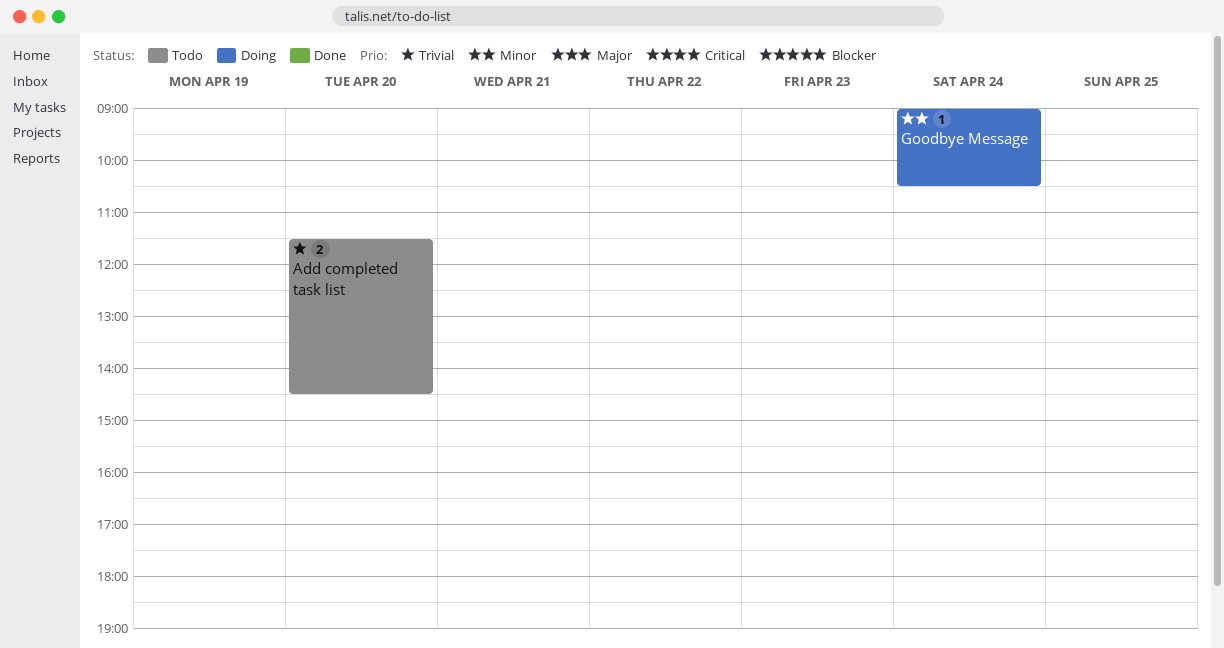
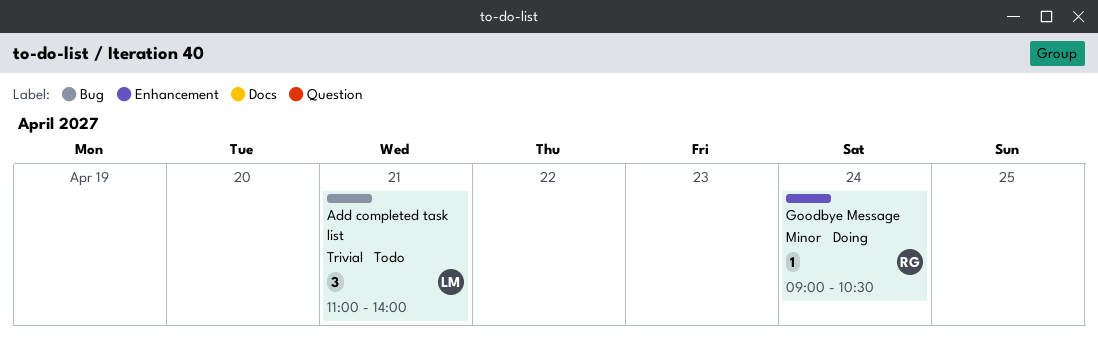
Add completed task list, estimate: 2 -> 3
Add completed task list, day: Apr 20 -> Apr 21
Add completed task list, begins: 11:30 -> 11:00
Add completed task list, ends: 14:30 -> 14:00

